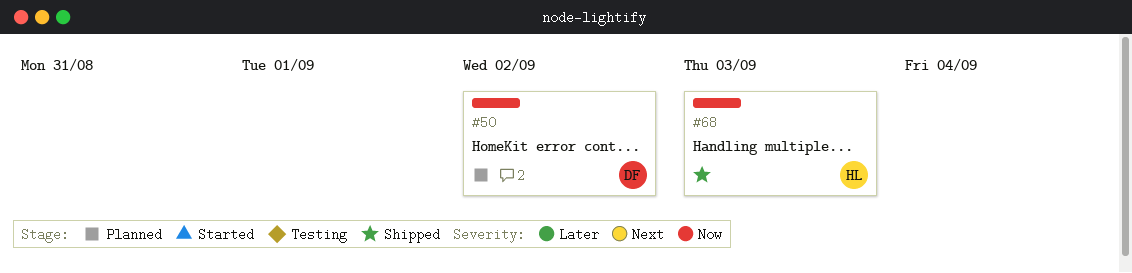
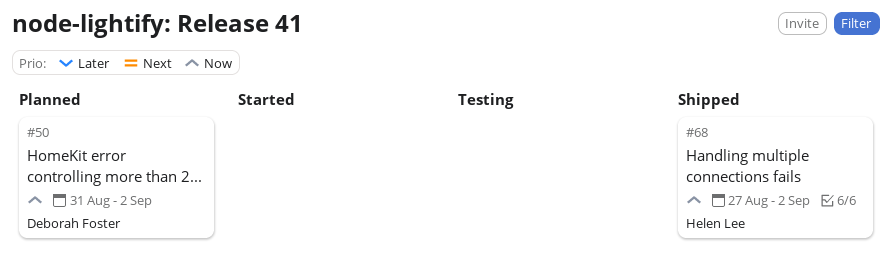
#68, due: Sep 3 -> Sep 2

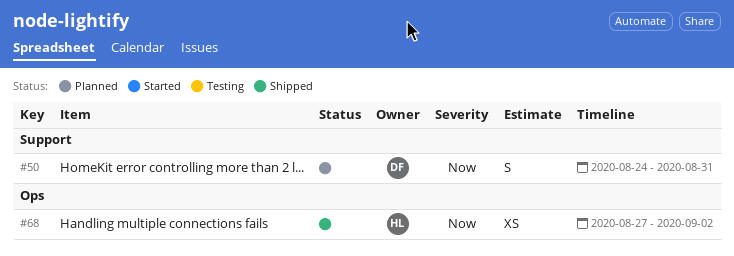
#50, start: Aug 31 -> Aug 24
#50, due: Sep 2 -> Aug 31

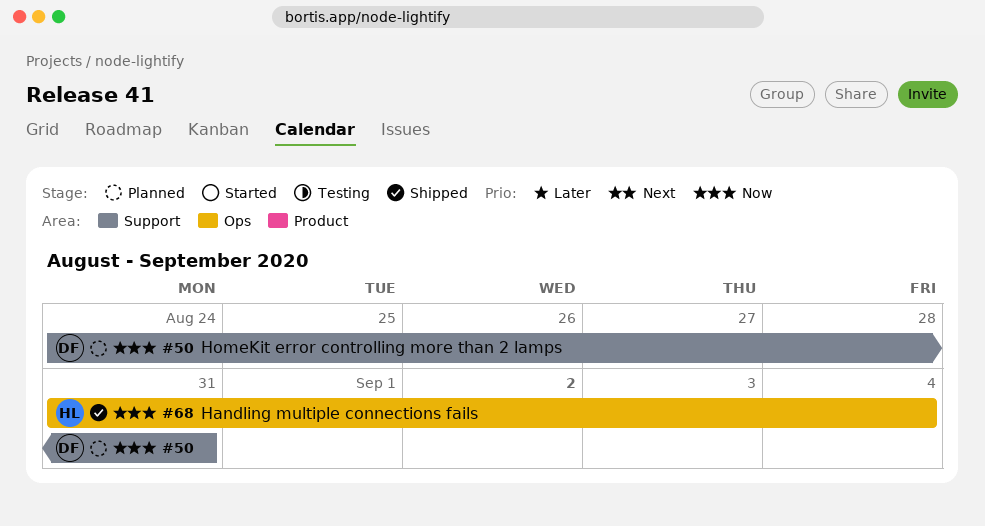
#68, start: Aug 27 -> Aug 31
#68, due: Sep 2 -> Sep 4

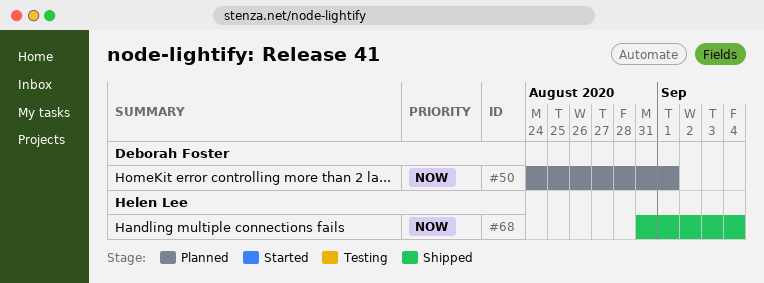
#50, due: Aug 31 -> Sep 1

